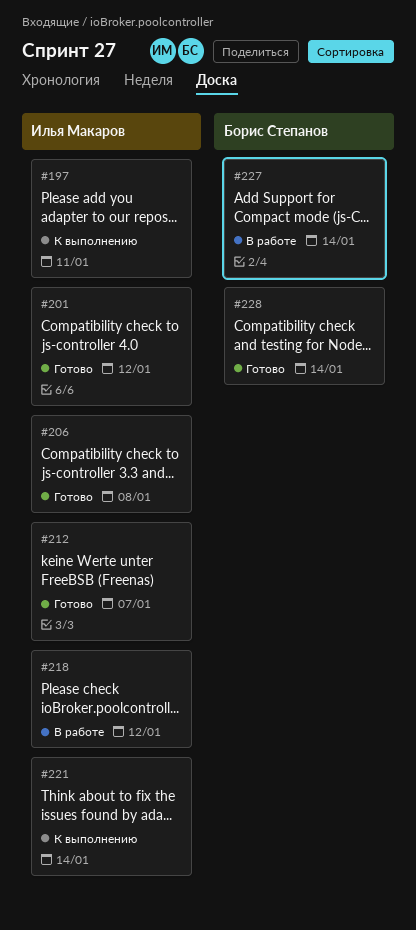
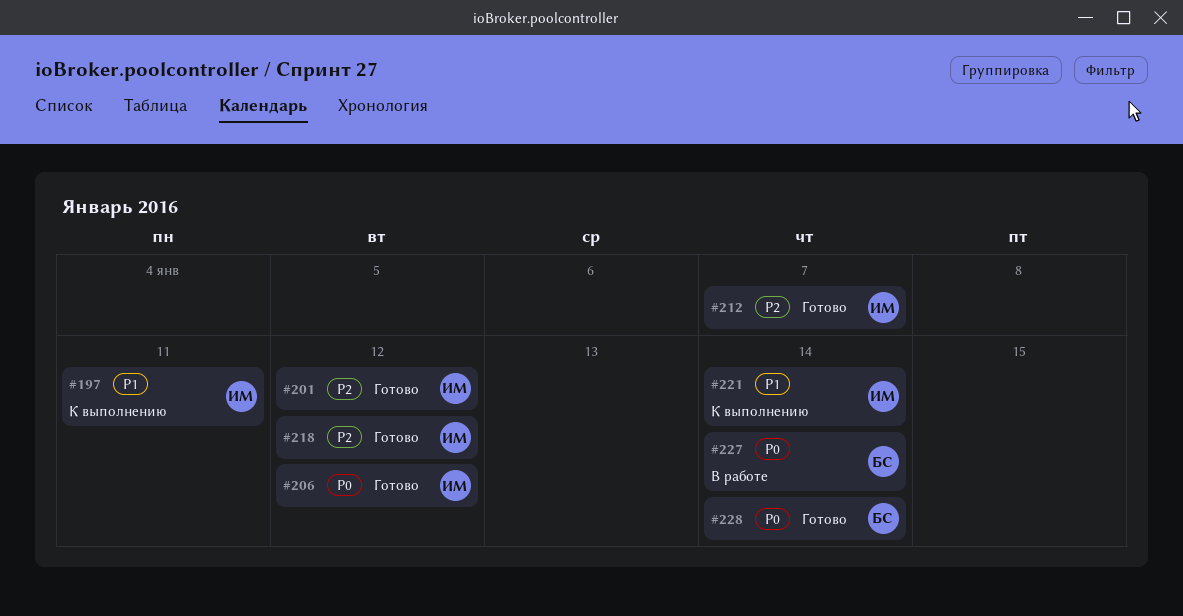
#206, due: Jan 8 -> Jan 12
#218, status: В работе -> Готово

